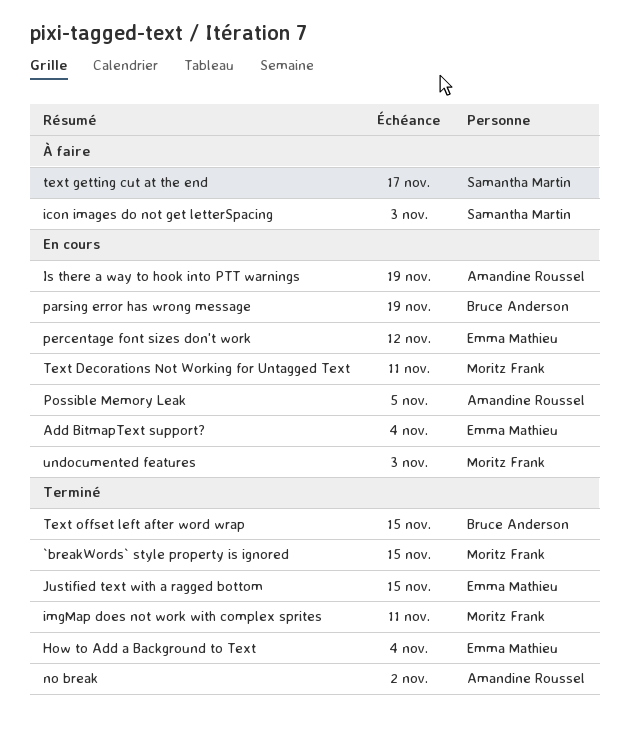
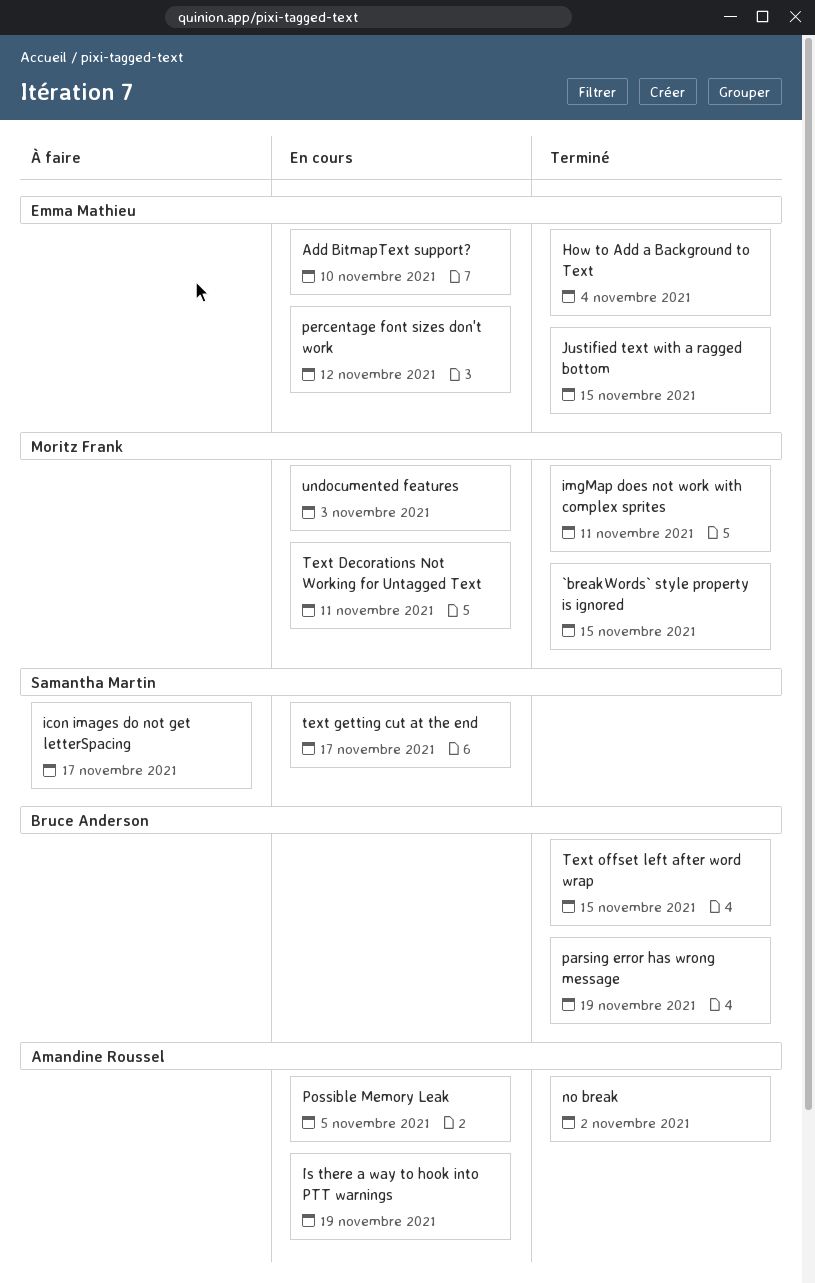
Add BitmapText support?, due: Nov 4 -> Nov 10
icon images do not get letterSpacing, due: Nov 3 -> Nov 17
parsing error has wrong message, status: En cours -> Terminé
text getting cut at the end, status: À faire -> En cours

